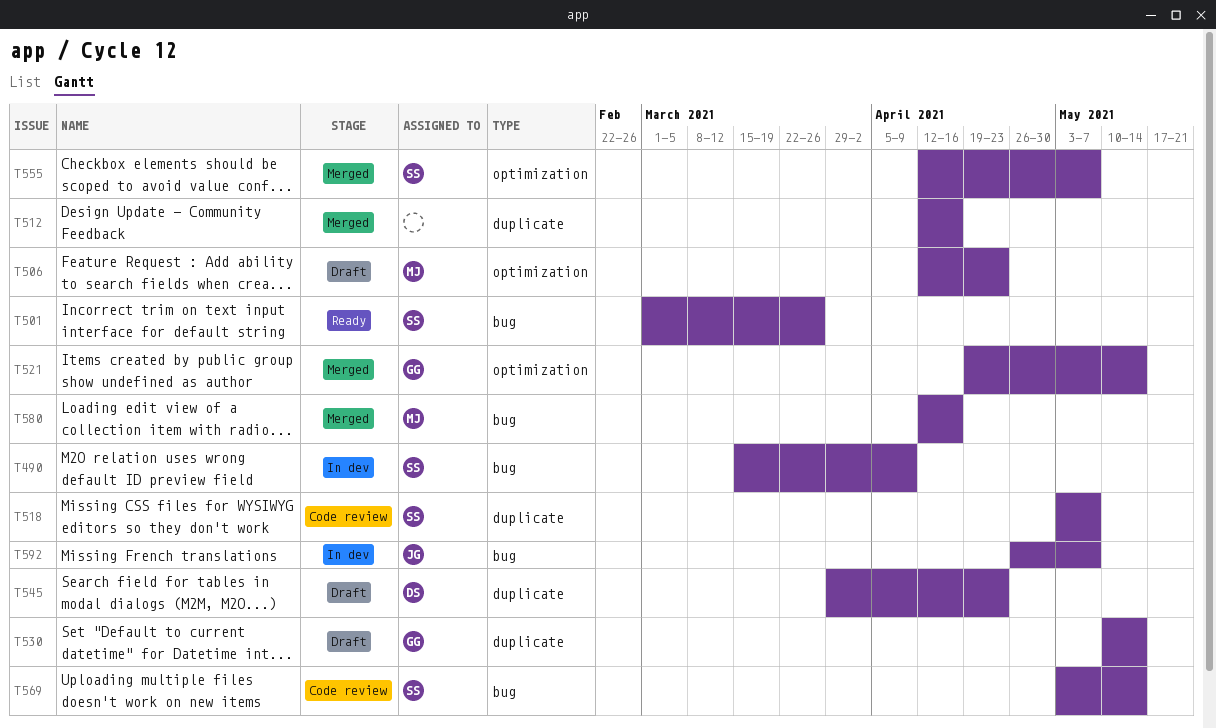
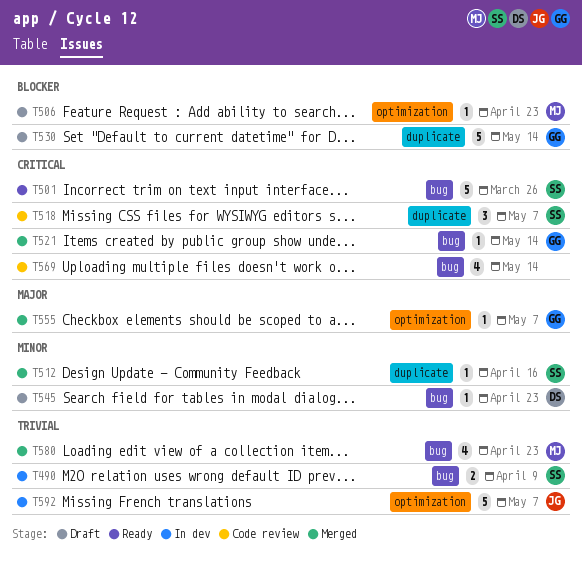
T512, owner: none -> SS
T521, label: optimization -> bug
T545, label: duplicate -> bug
T555, owner: SS -> GG
T569, owner: SS -> none
T580, due: Apr 16 -> Apr 23
T592, label: bug -> optimization

